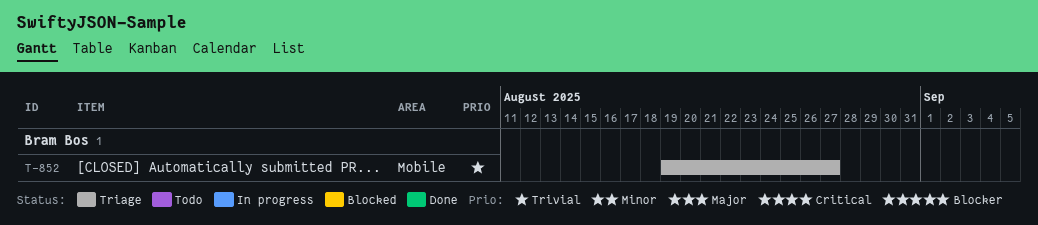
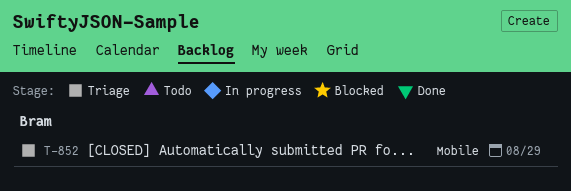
T-852, due: Aug 27 -> Aug 29

